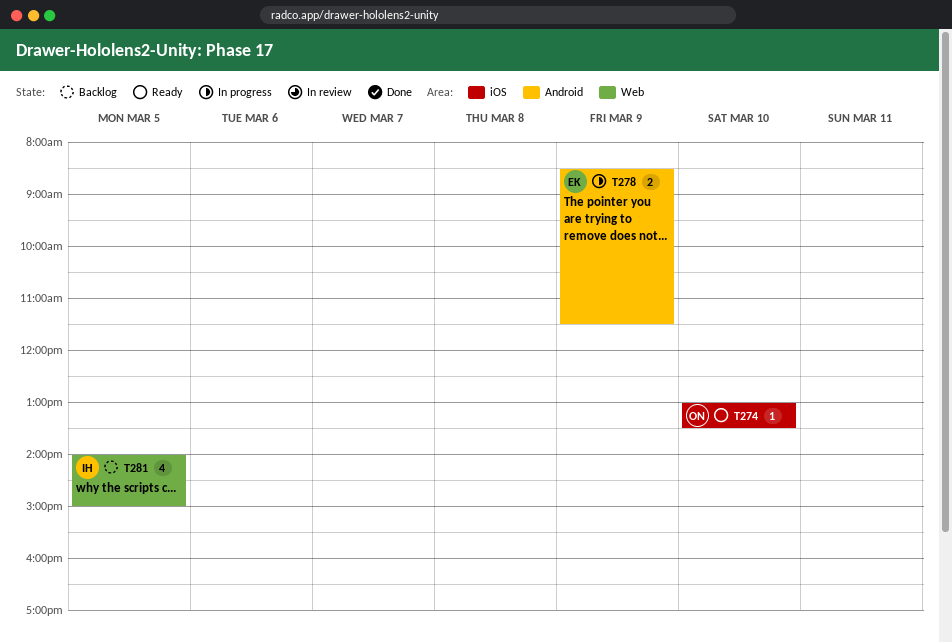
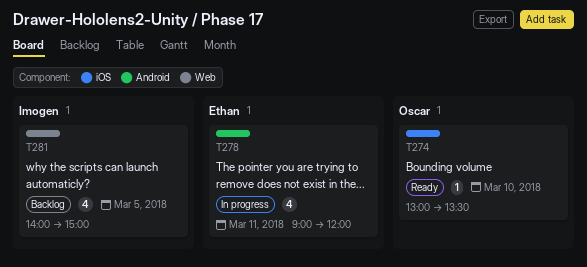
T278, estimate: 2 -> 4
T278, day: Mar 9 -> Mar 11
T278, begins: 08:30 -> 09:00
T278, ends: 11:30 -> 12:00

